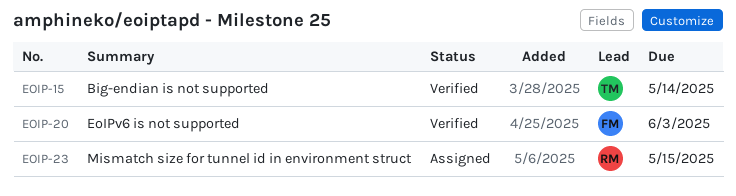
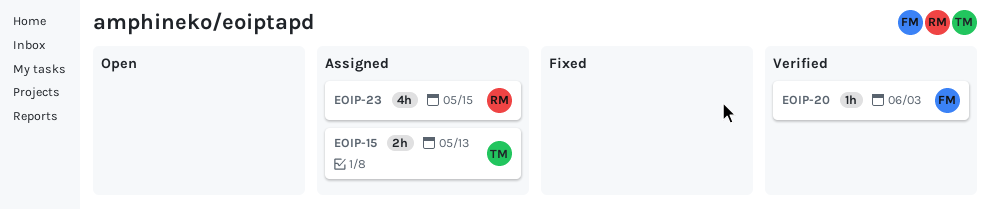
EOIP-15, status: Verified -> Assigned
EOIP-15, due: May 14 -> May 13

